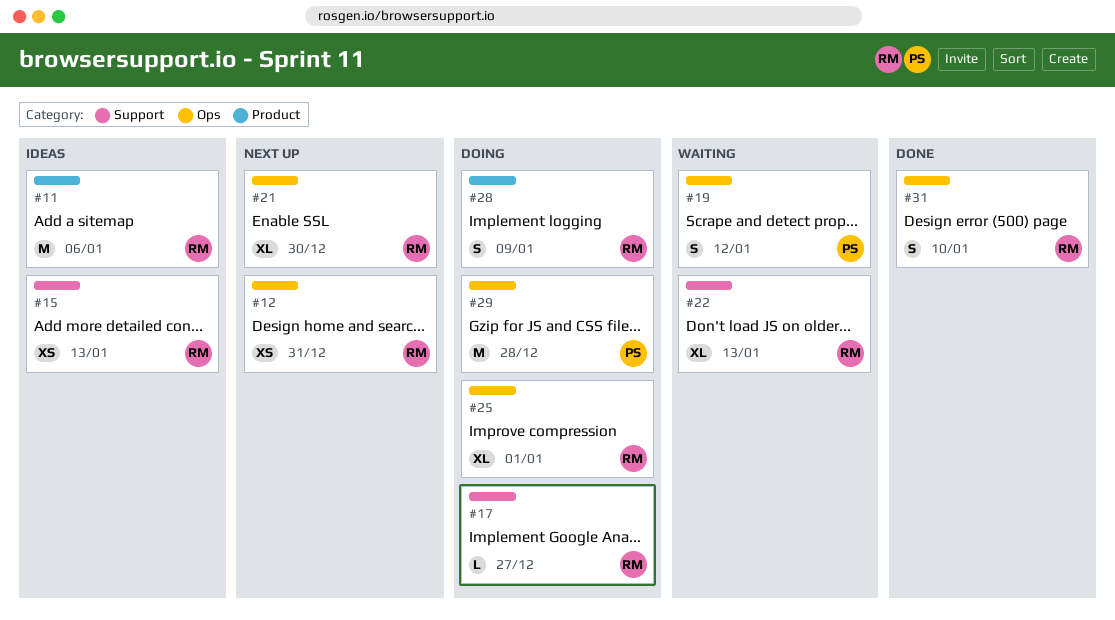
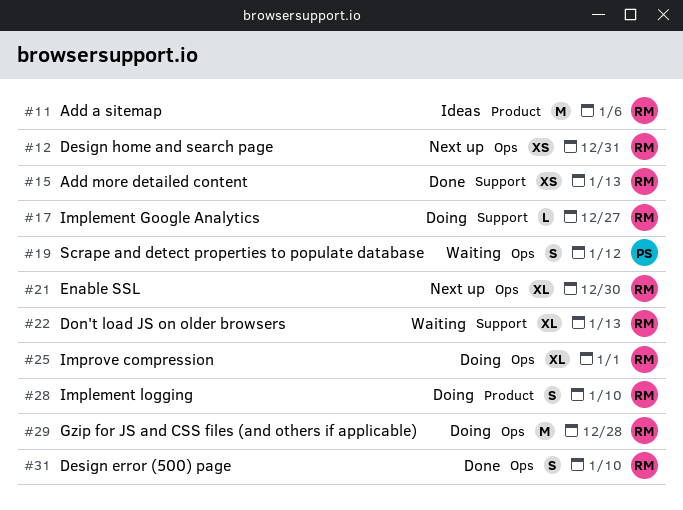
#15, status: Ideas -> Done
#28, due: Jan 9 -> Jan 10
#29, owner: PS -> RM

